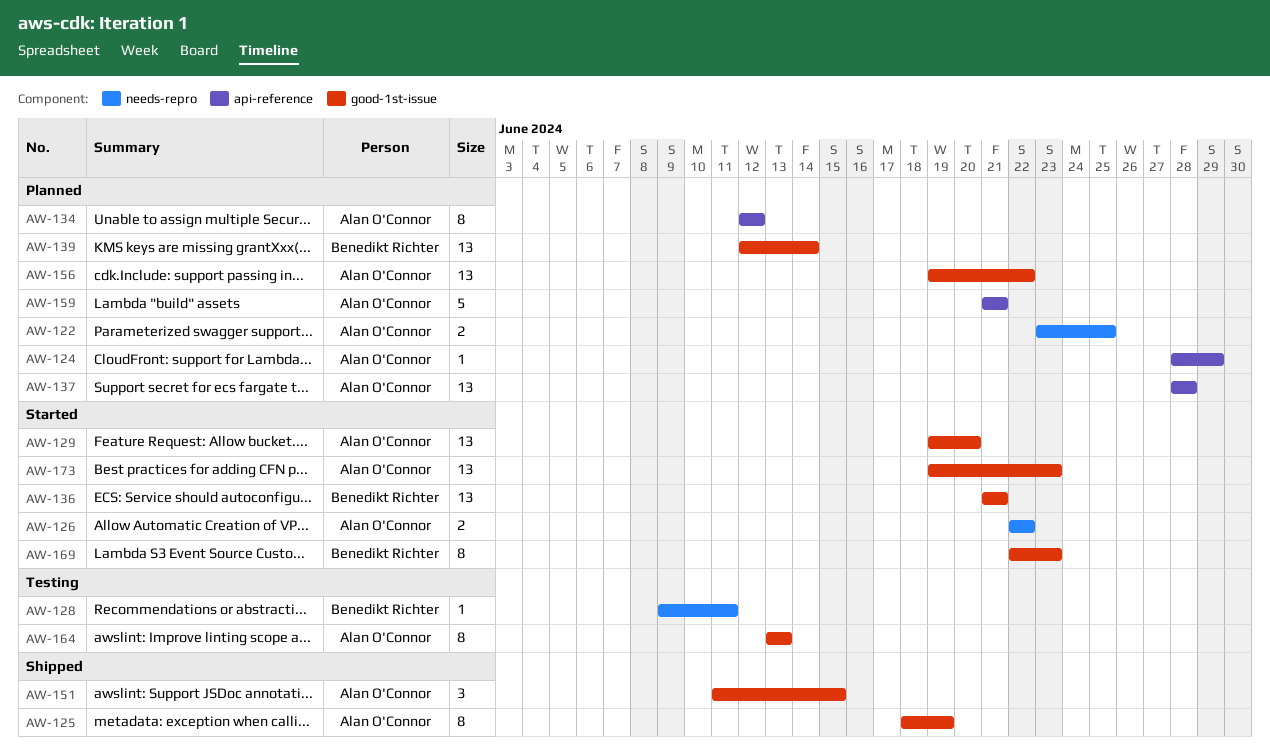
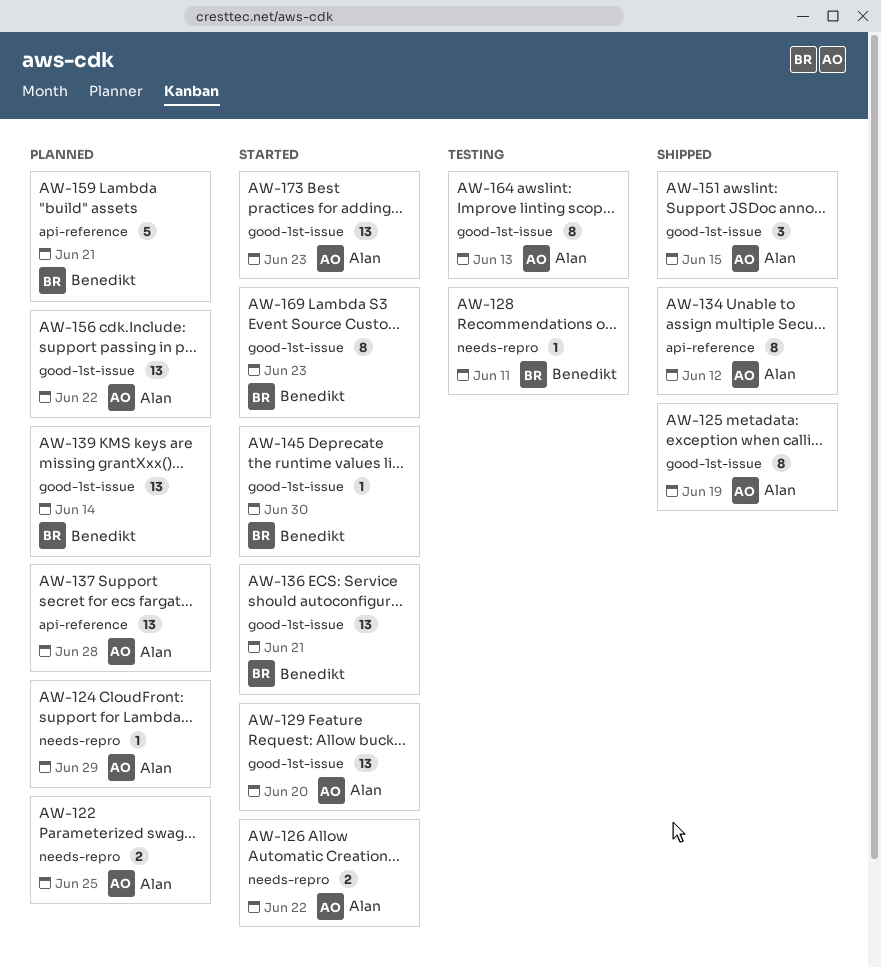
AW-124, label: api-reference -> needs-repro
AW-134, status: Planned -> Shipped
AW-145: none -> present
AW-159, owner: Alan O'Connor -> Benedikt Richter

